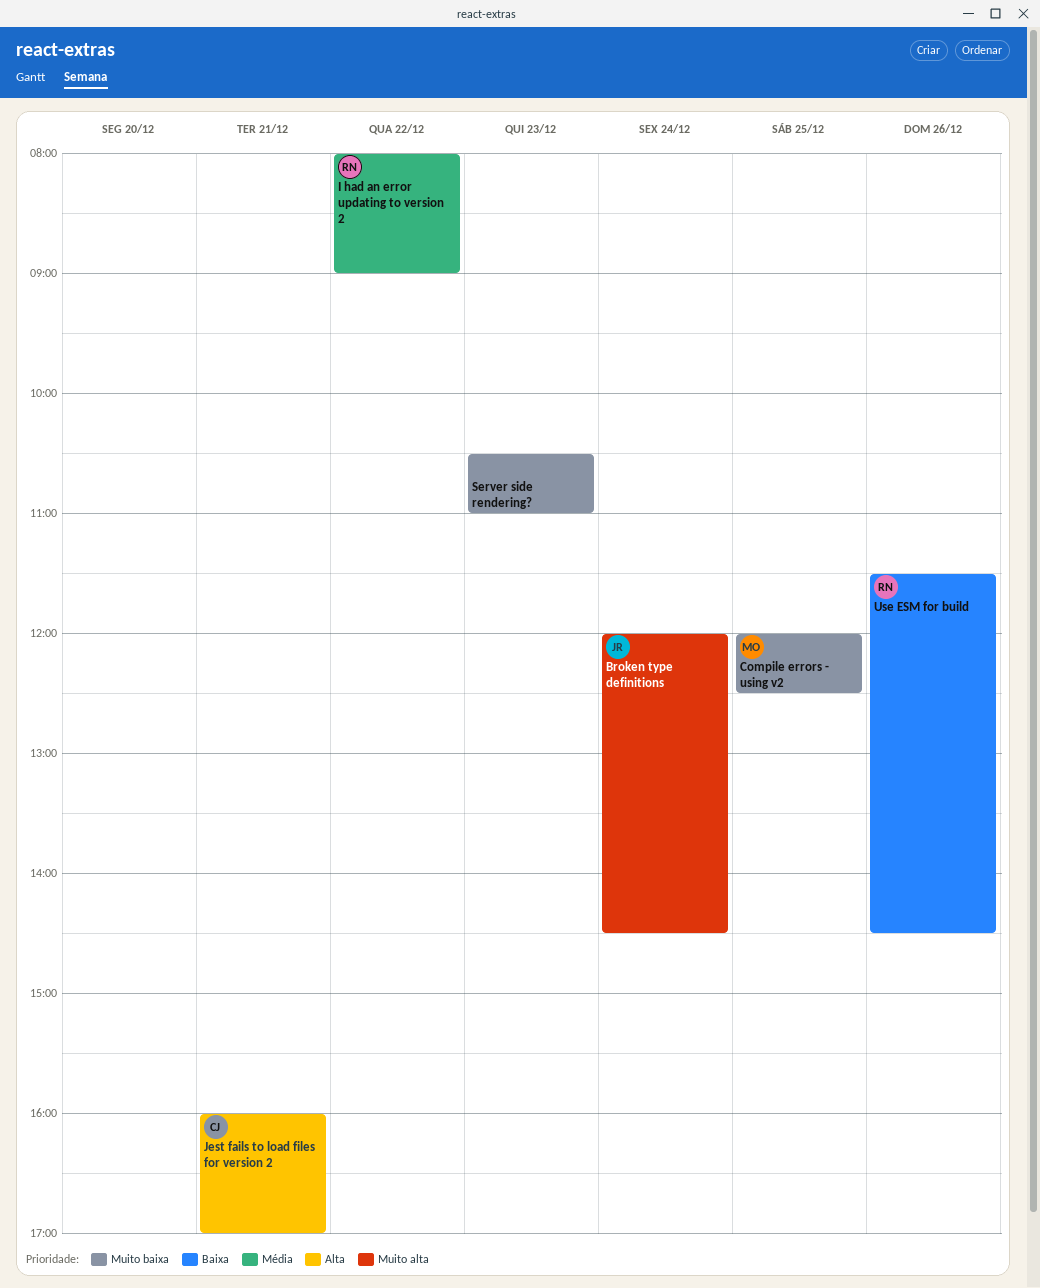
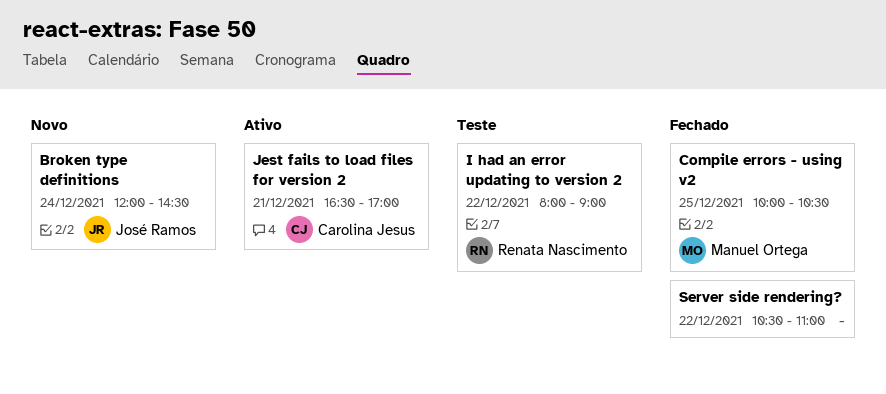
Compile errors - using v2, begins: 12:00 -> 10:00
Compile errors - using v2, ends: 12:30 -> 10:30
Jest fails to load files for version 2, begins: 16:00 -> 16:30
Server side rendering?, day: Dec 23 -> Dec 22
Use ESM for build: present -> none

